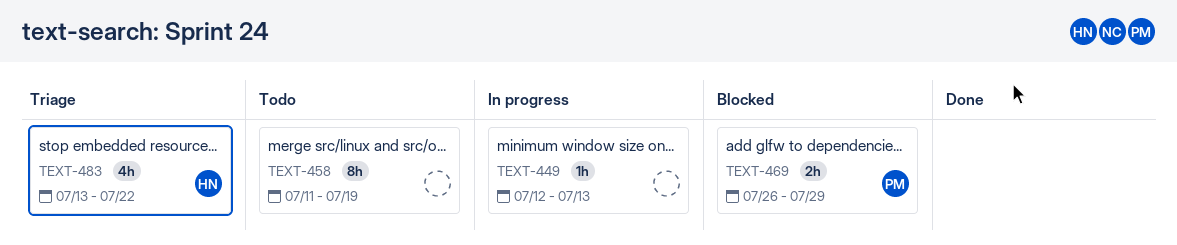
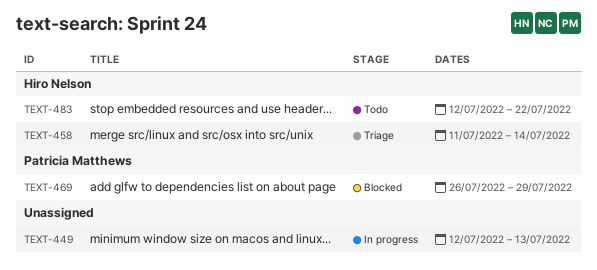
TEXT-458, status: Todo -> Triage
TEXT-458, owner: none -> Hiro Nelson
TEXT-458, due: Jul 19 -> Jul 14
TEXT-483, status: Triage -> Todo
TEXT-483, start: Jul 13 -> Jul 12

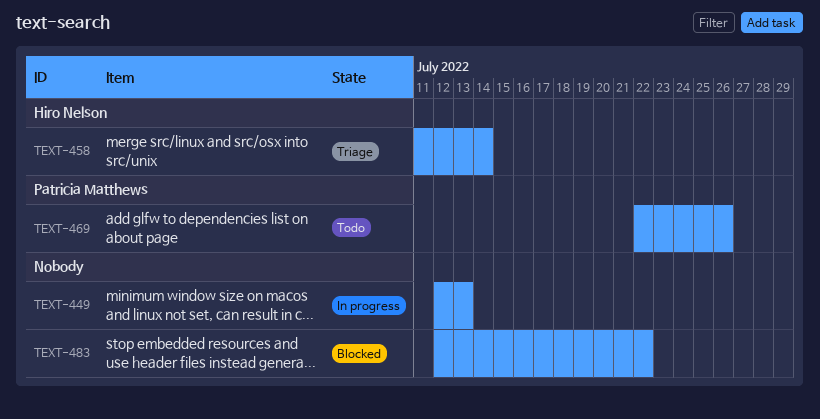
TEXT-469, status: Blocked -> Todo
TEXT-469, start: Jul 26 -> Jul 22
TEXT-469, due: Jul 29 -> Jul 26
TEXT-483, status: Todo -> Blocked
TEXT-483, owner: Hiro Nelson -> none

